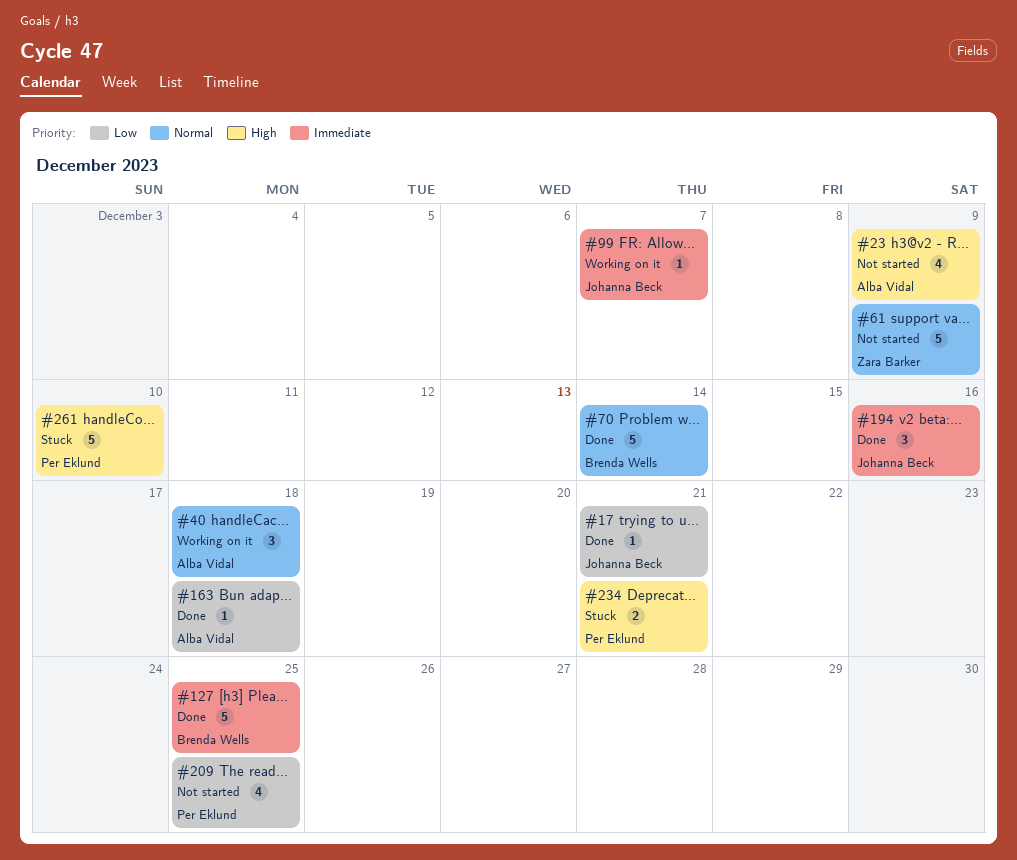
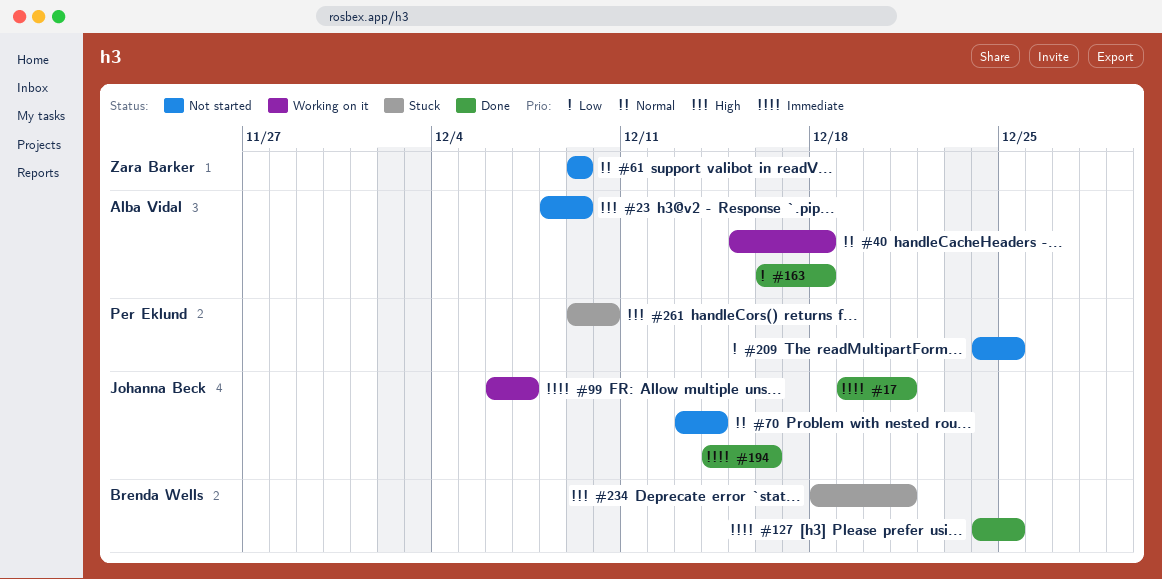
#17, priority: Low -> Immediate
#70, status: Done -> Not started
#70, owner: Brenda Wells -> Johanna Beck
#234, owner: Per Eklund -> Brenda Wells

